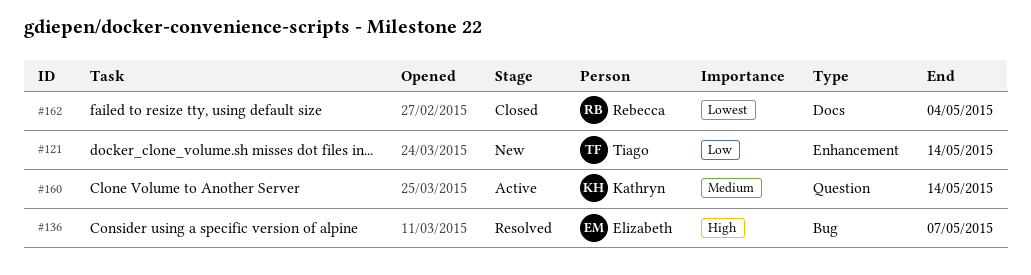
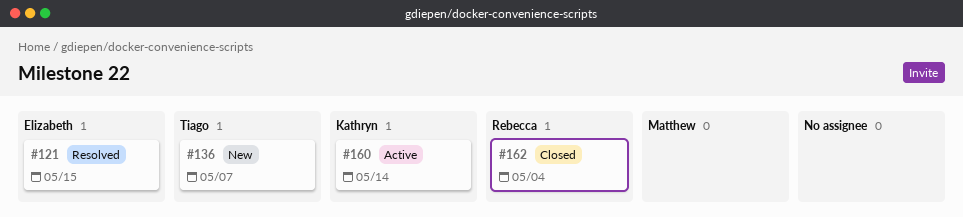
#121, status: New -> Resolved
#121, owner: Tiago -> Elizabeth
#121, due: May 14 -> May 15
#136, status: Resolved -> New
#136, owner: Elizabeth -> Tiago

